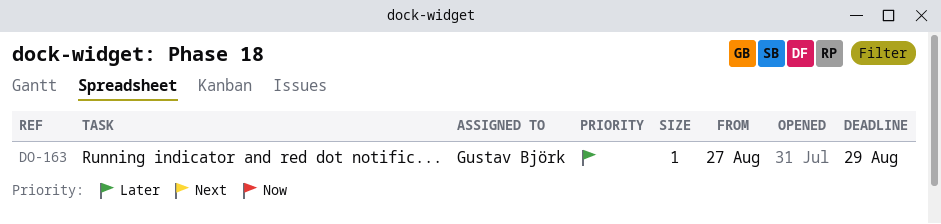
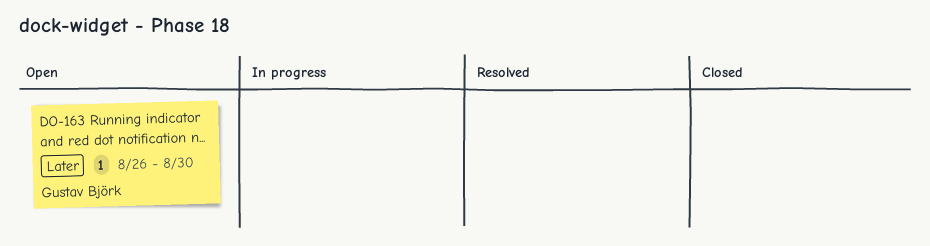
DO-163, start: Aug 27 -> Aug 26
DO-163, due: Aug 29 -> Aug 30

